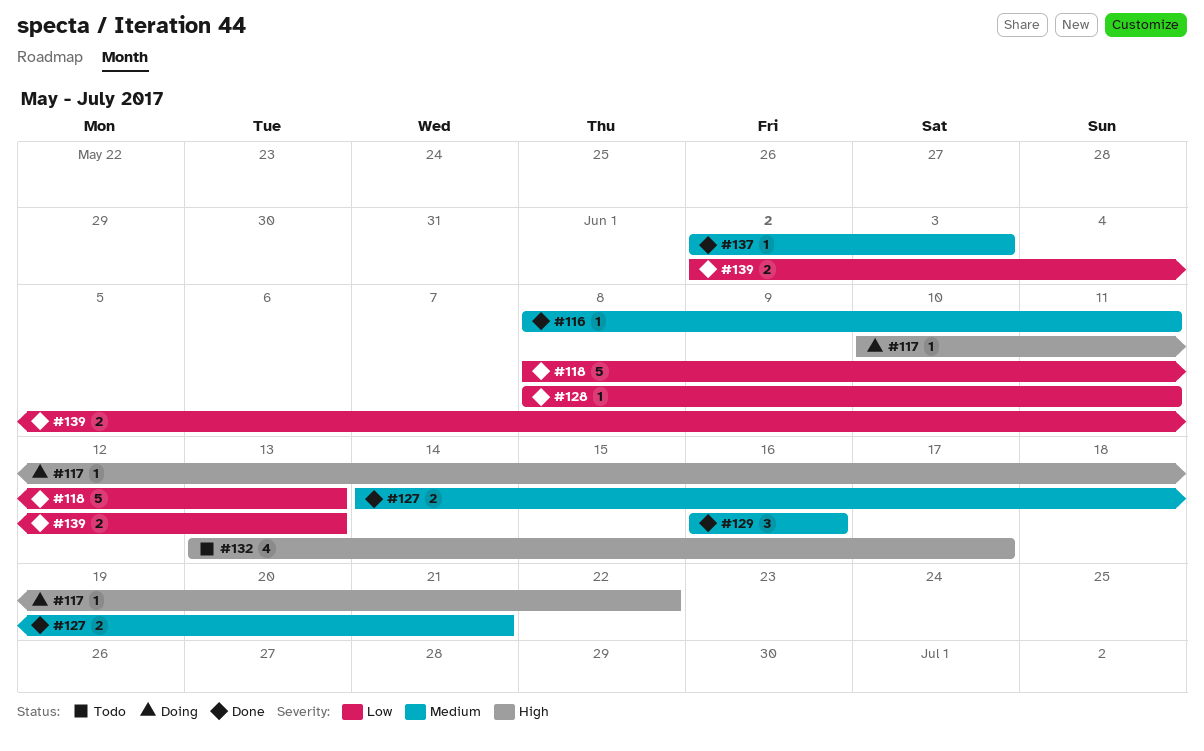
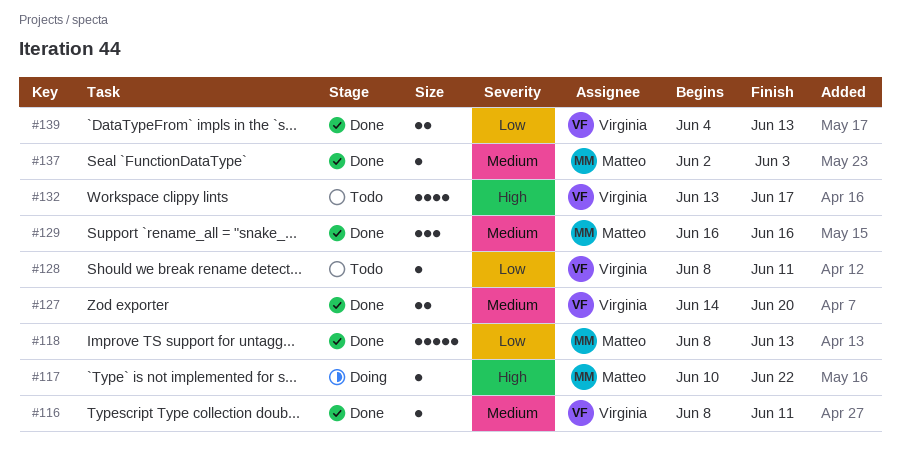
#127, due: Jun 21 -> Jun 20
#128, status: Done -> Todo
#139, start: Jun 2 -> Jun 4

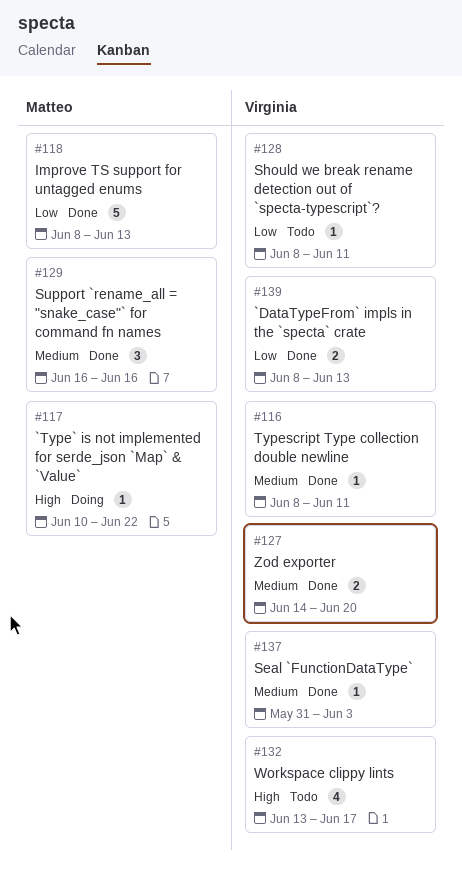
#137, owner: Matteo -> Virginia
#137, start: Jun 2 -> May 31
#139, start: Jun 4 -> Jun 8

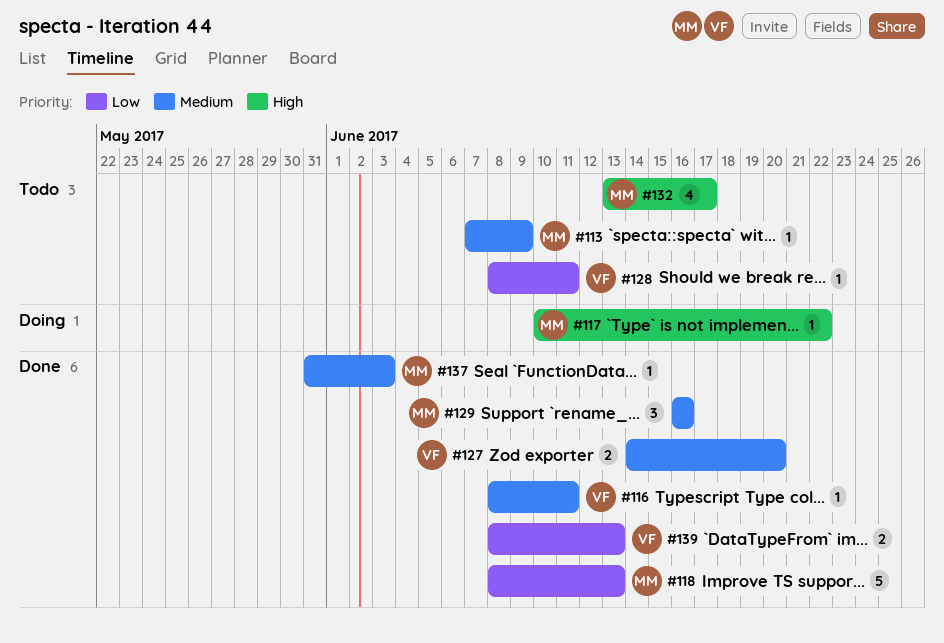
#113: none -> present
#132, owner: Virginia -> Matteo
#137, owner: Virginia -> Matteo

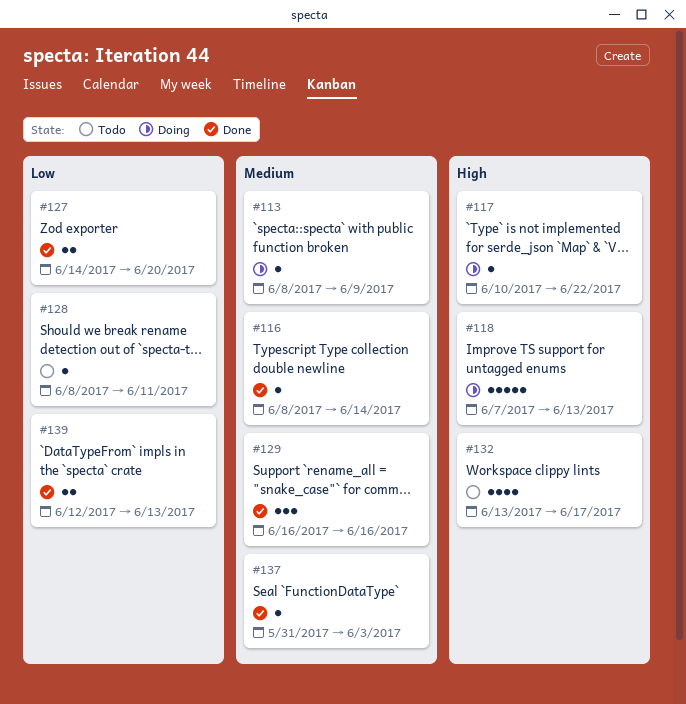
#113, status: Todo -> Doing
#113, start: Jun 7 -> Jun 8
#116, due: Jun 11 -> Jun 14
#118, status: Done -> Doing
#118, priority: Low -> High
#118, start: Jun 8 -> Jun 7
#127, priority: Medium -> Low
#139, start: Jun 8 -> Jun 12

